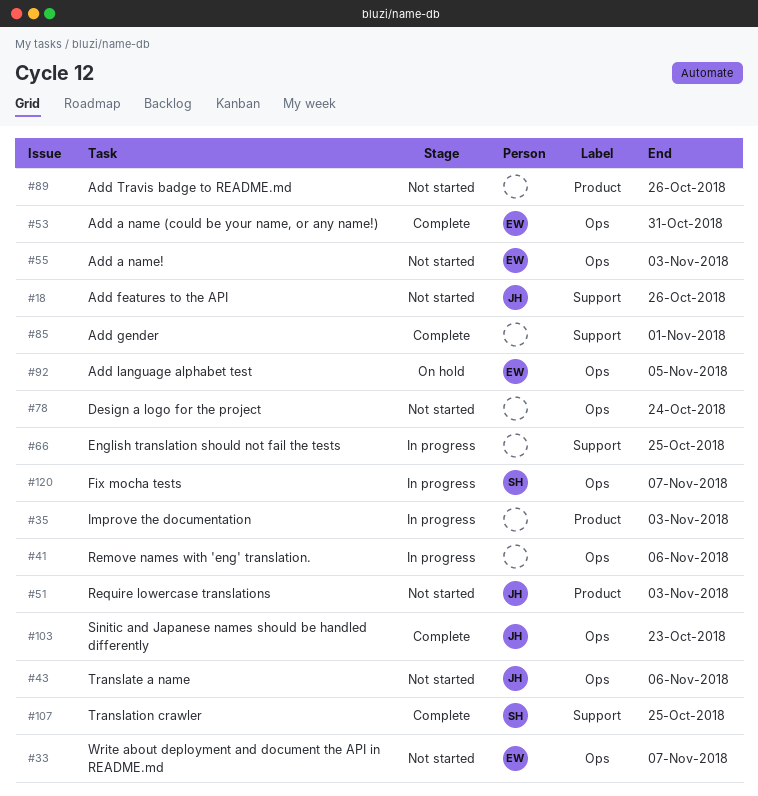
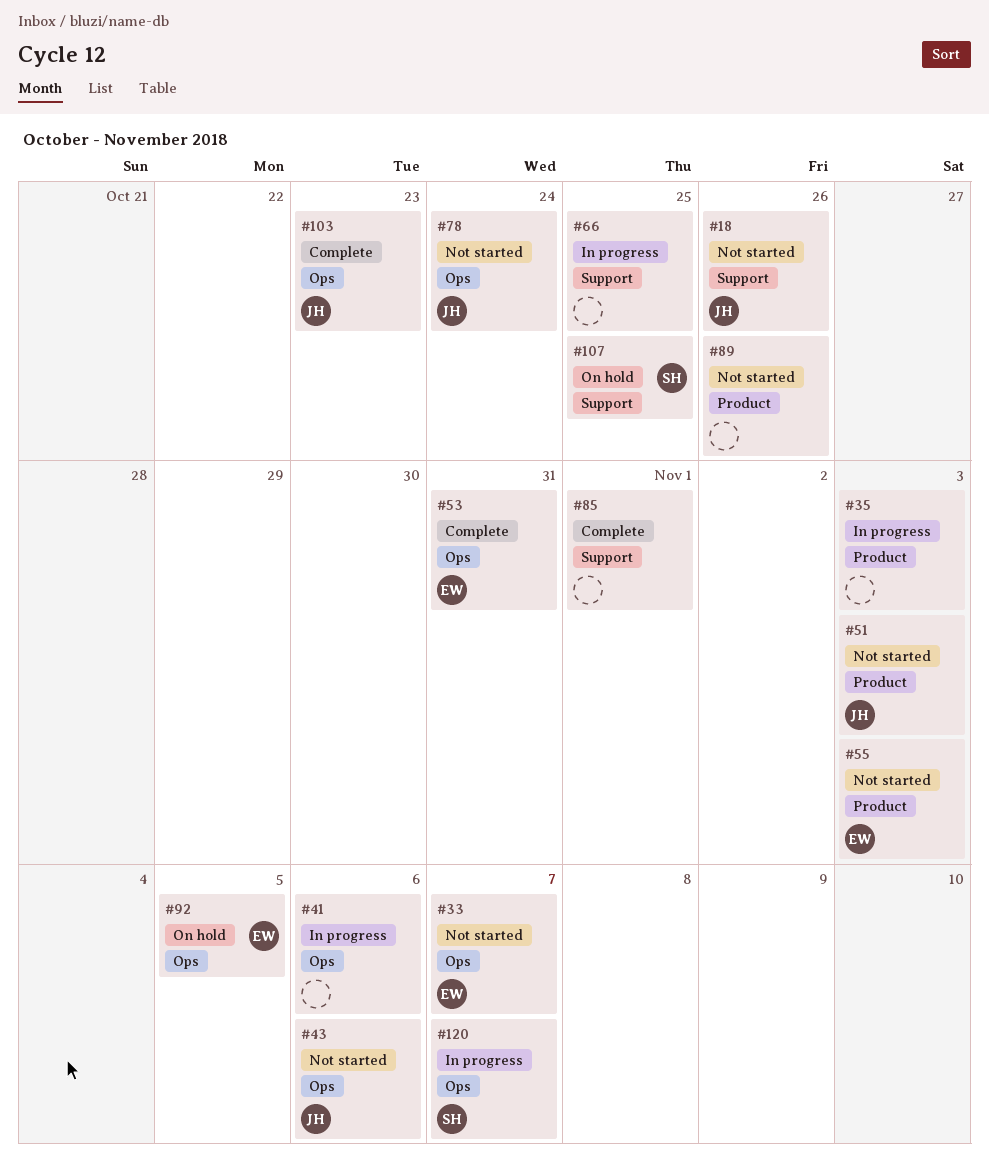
#55, label: Ops -> Product
#78, owner: none -> JH
#107, status: Complete -> On hold

